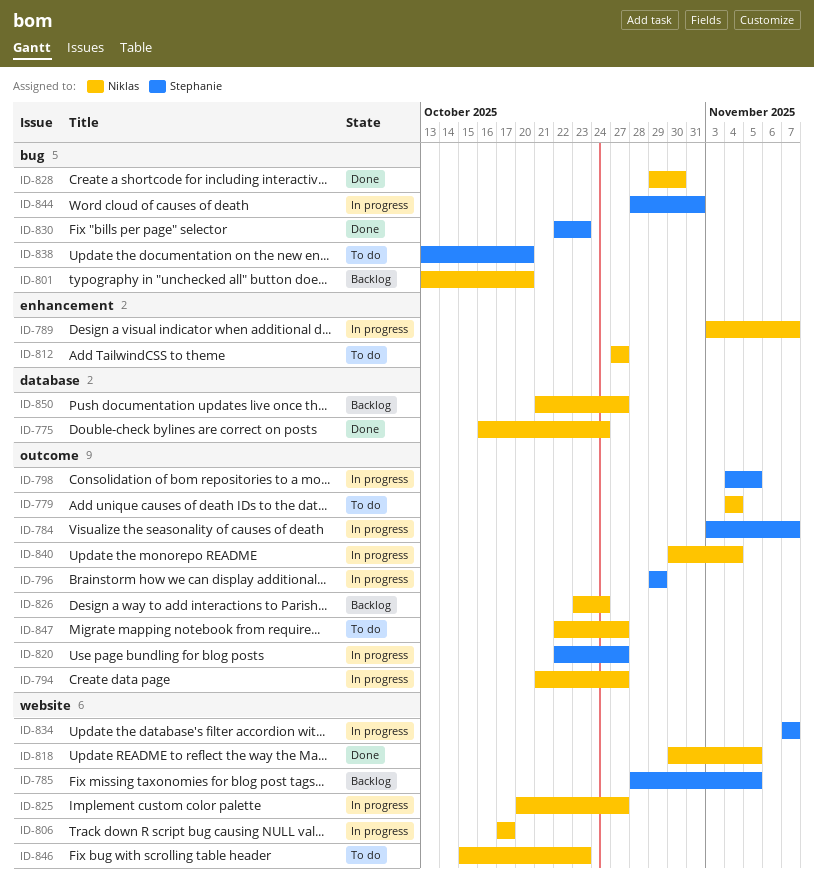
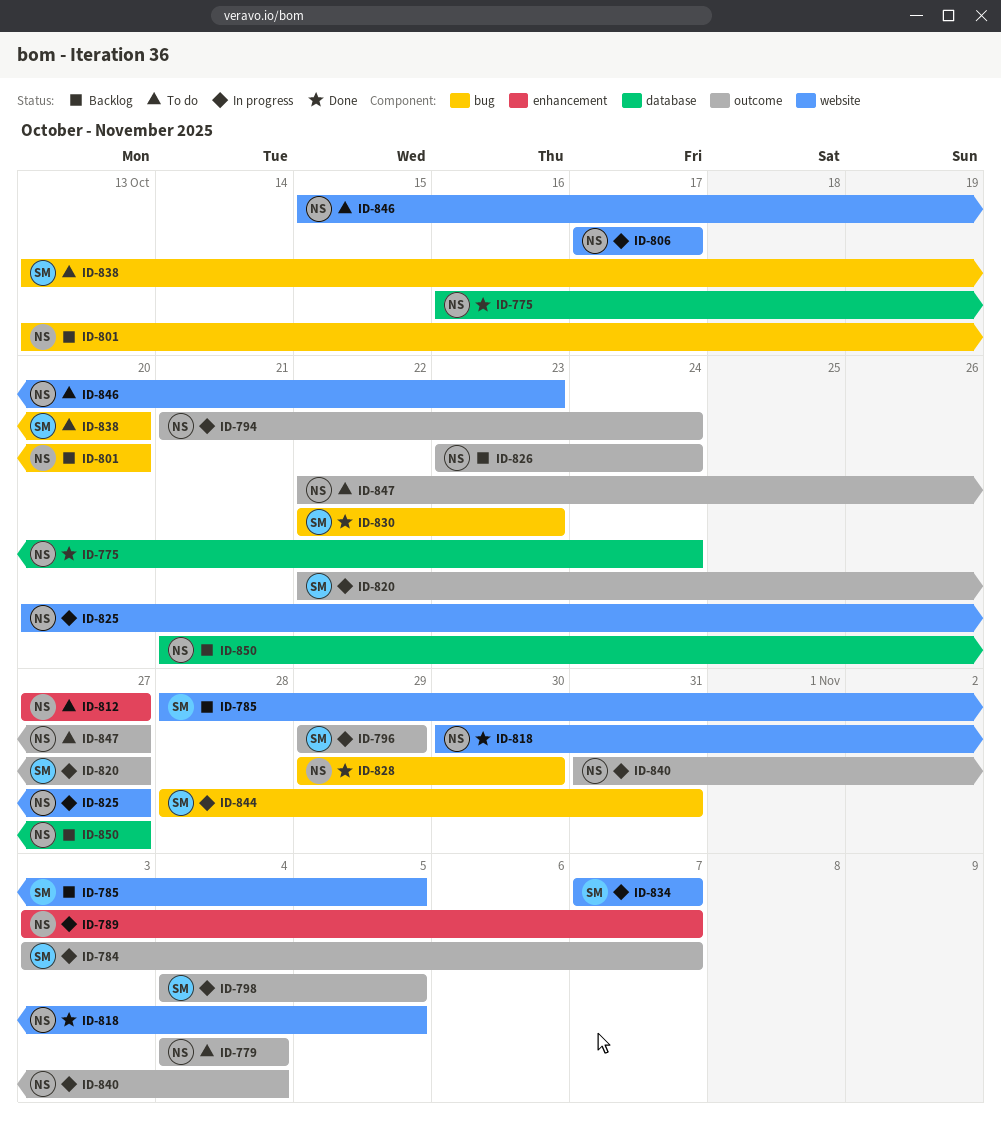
ID-794, due: Oct 27 -> Oct 24
ID-840, start: Oct 30 -> Oct 31

